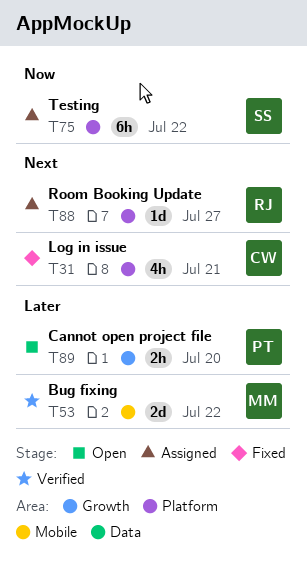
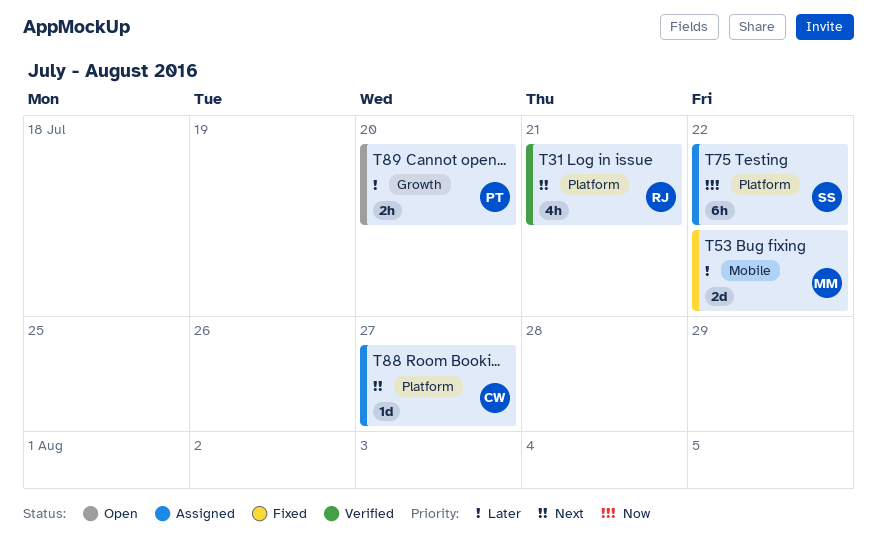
T31, status: Fixed -> Verified
T31, owner: CW -> RJ
T53, status: Verified -> Fixed
T88, owner: RJ -> CW

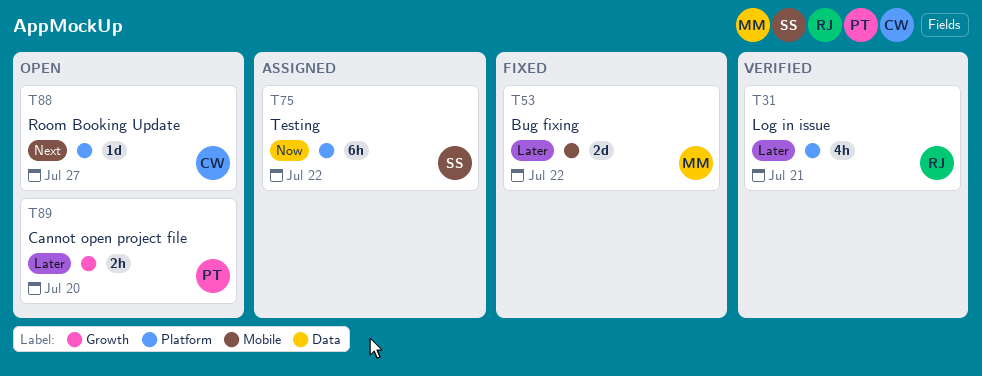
T31, priority: Next -> Later
T88, status: Assigned -> Open

